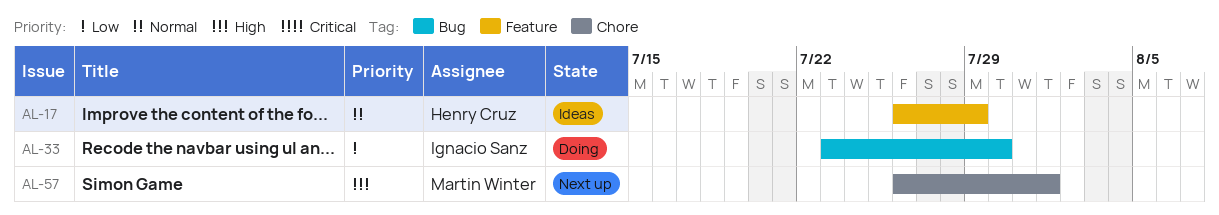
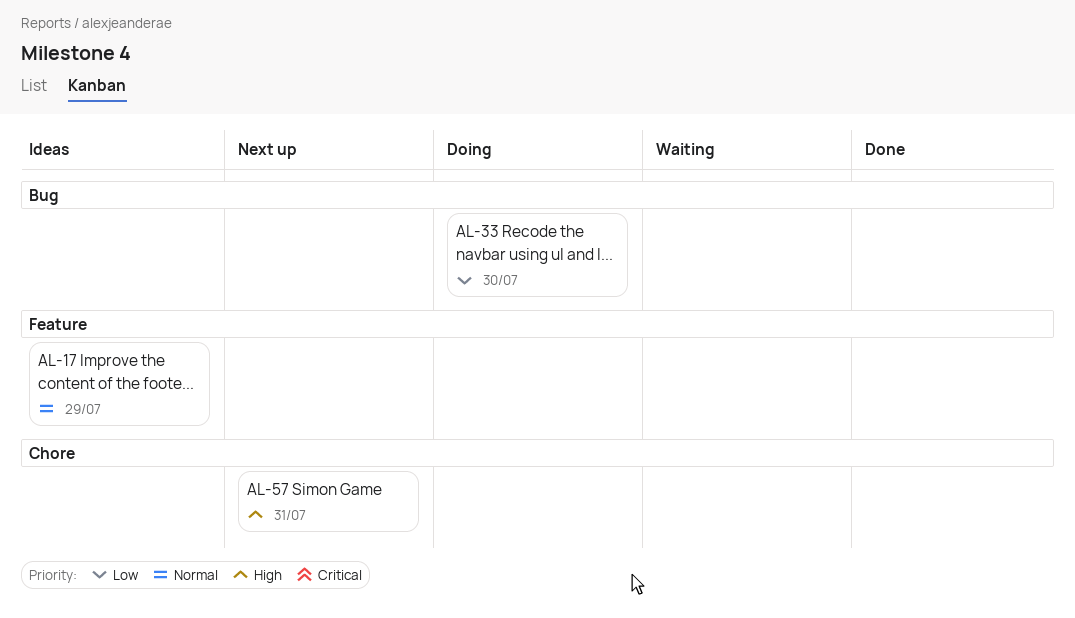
AL-57, due: Aug 1 -> Jul 31

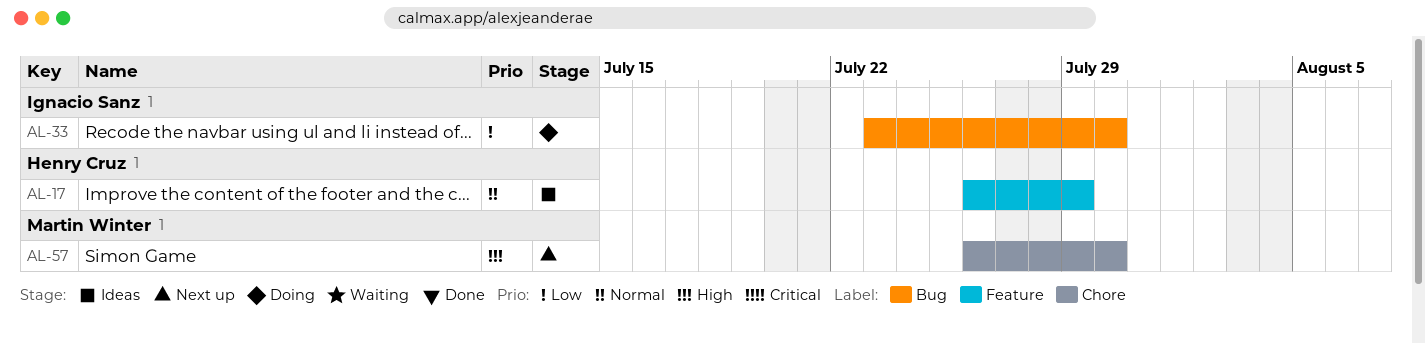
AL-57, due: Jul 31 -> Jul 30

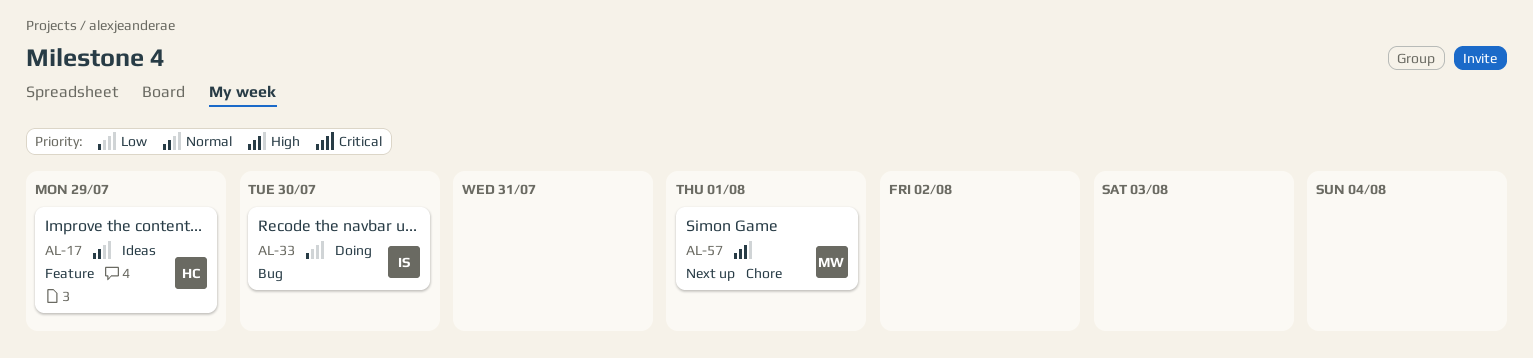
AL-57, due: Jul 30 -> Aug 1

